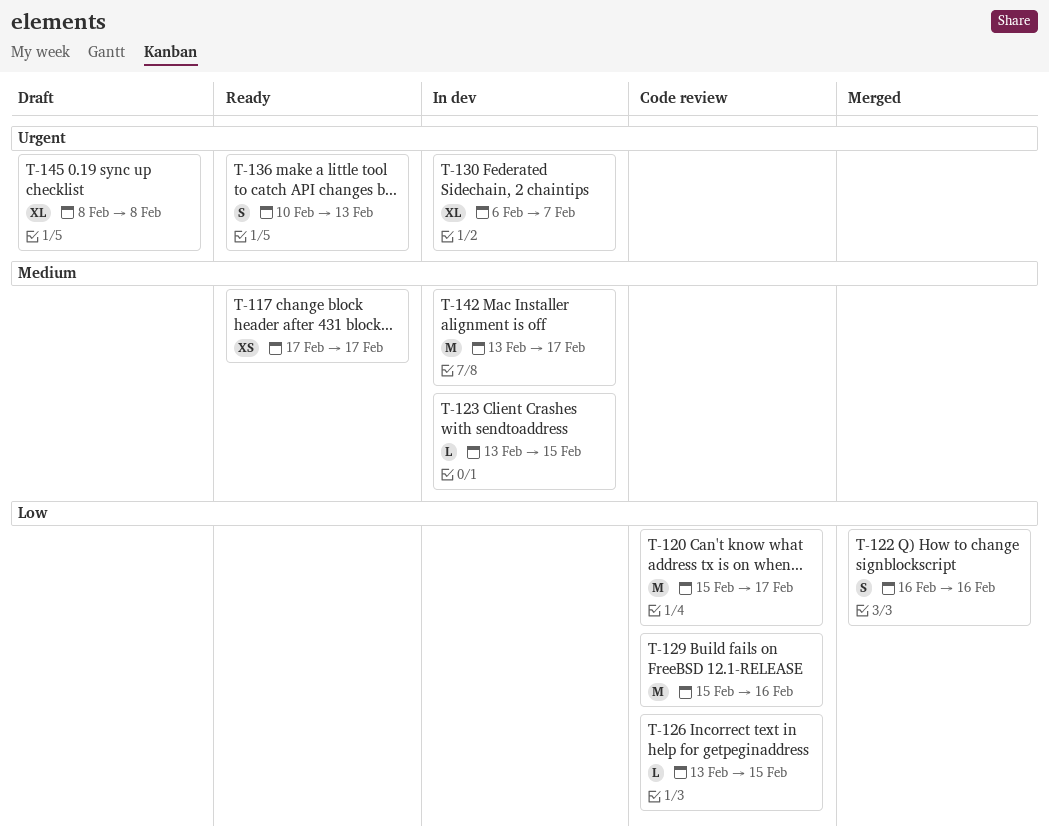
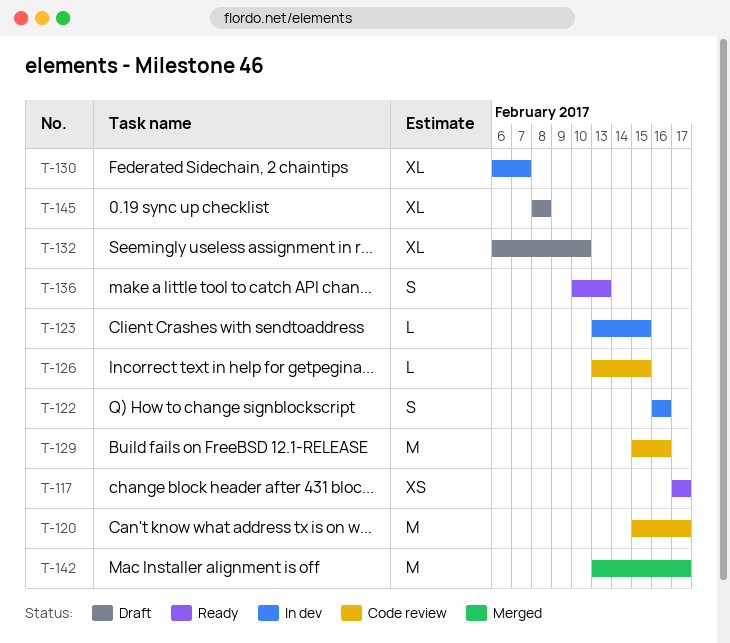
T-122, status: Merged -> In dev
T-132: none -> present
T-142, status: In dev -> Merged

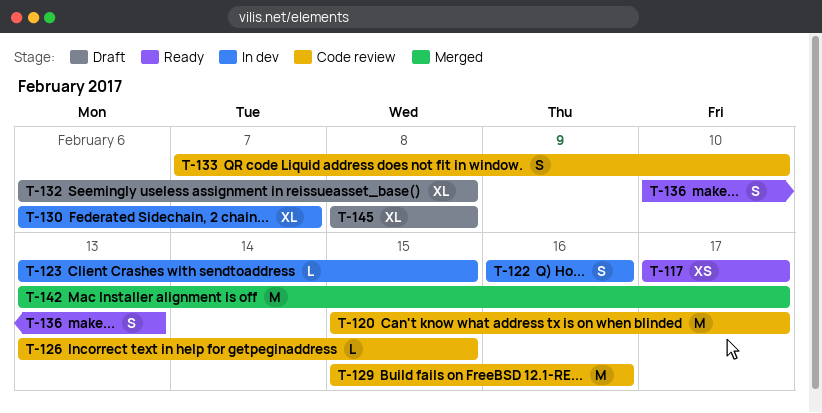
T-132, due: Feb 10 -> Feb 8
T-133: none -> present

